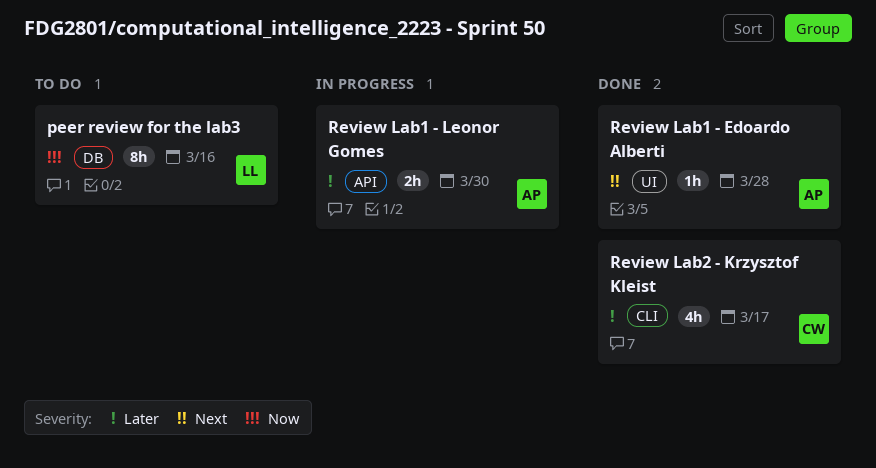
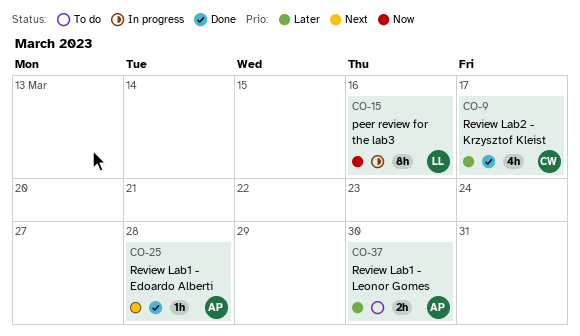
peer review for the lab3, status: To do -> In progress
Review Lab1 - Leonor Gomes, status: In progress -> To do

